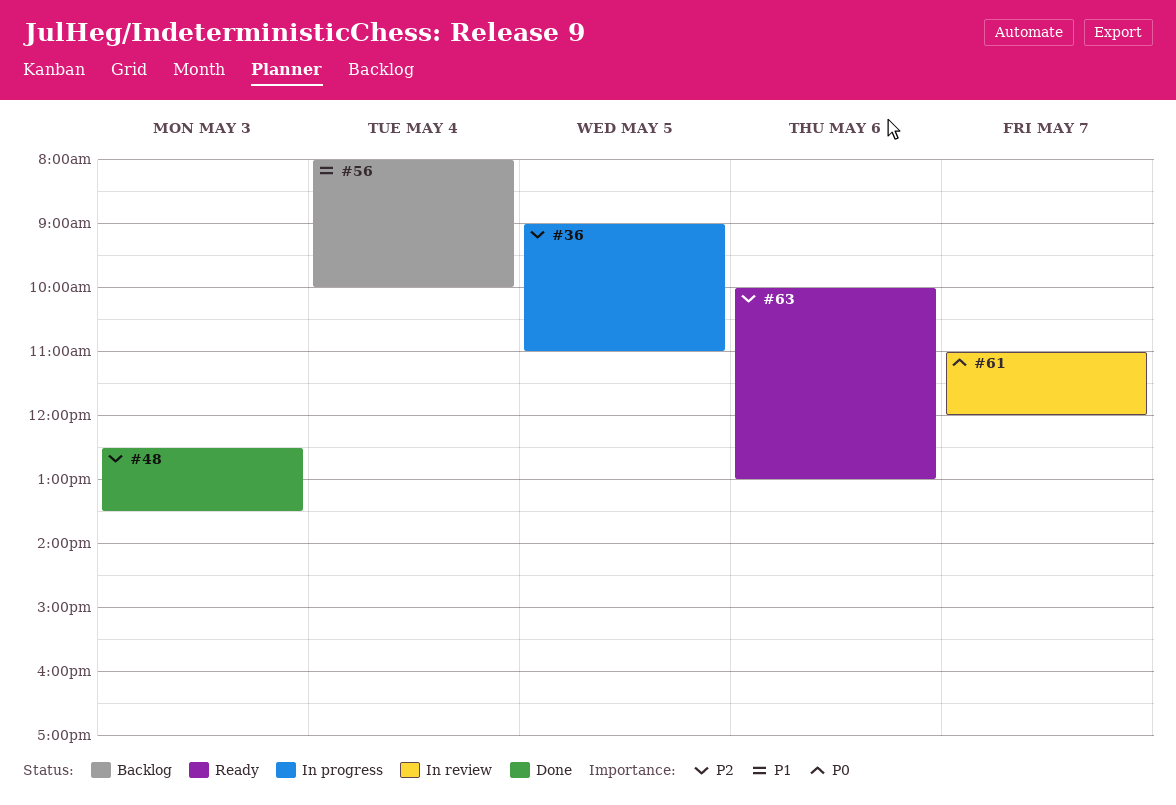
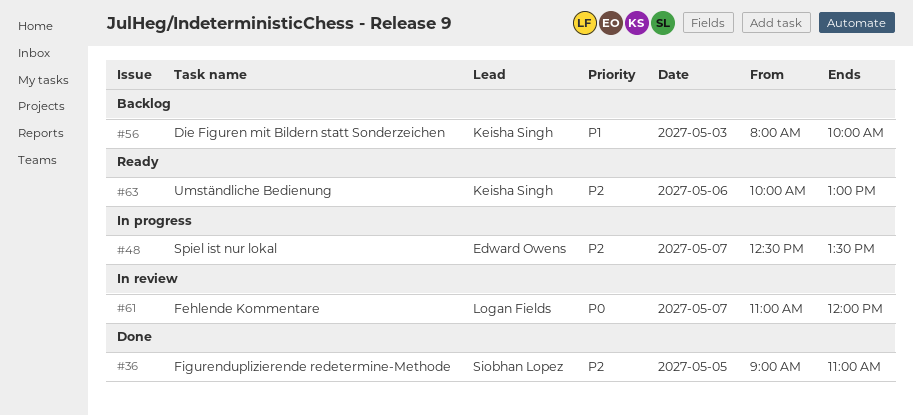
#36, status: In progress -> Done
#48, status: Done -> In progress
#48, day: May 3 -> May 7
#56, day: May 4 -> May 3

